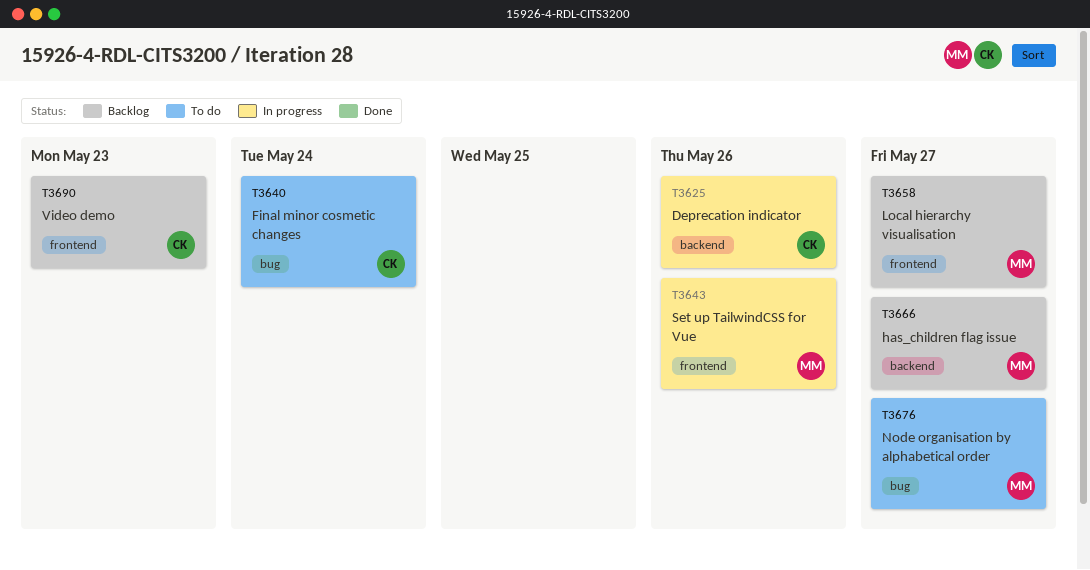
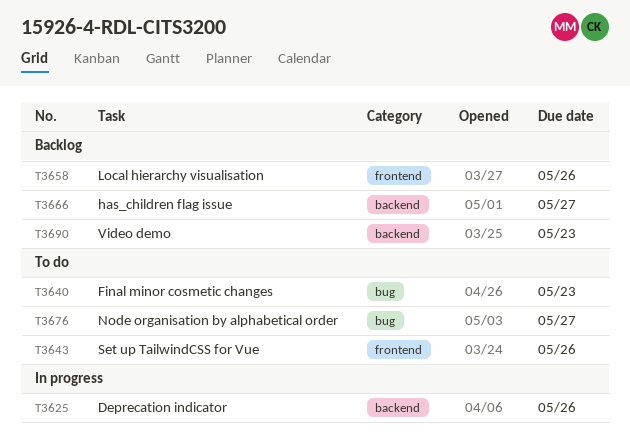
T3640, due: May 24 -> May 23
T3643, status: In progress -> To do
T3658, due: May 27 -> May 26
T3690, label: frontend -> backend

